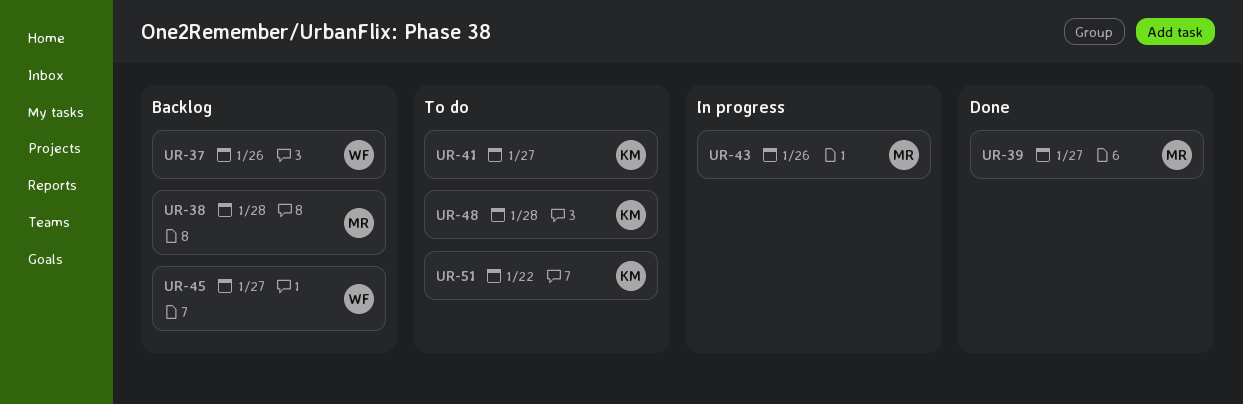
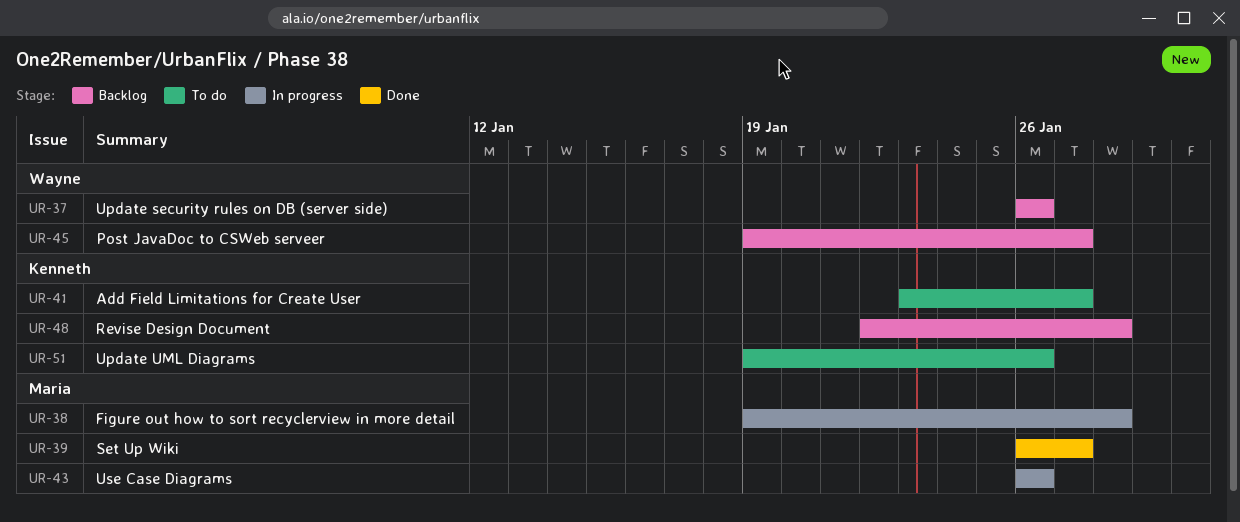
UR-38, status: Backlog -> In progress
UR-48, status: To do -> Backlog
UR-51, due: Jan 22 -> Jan 26

